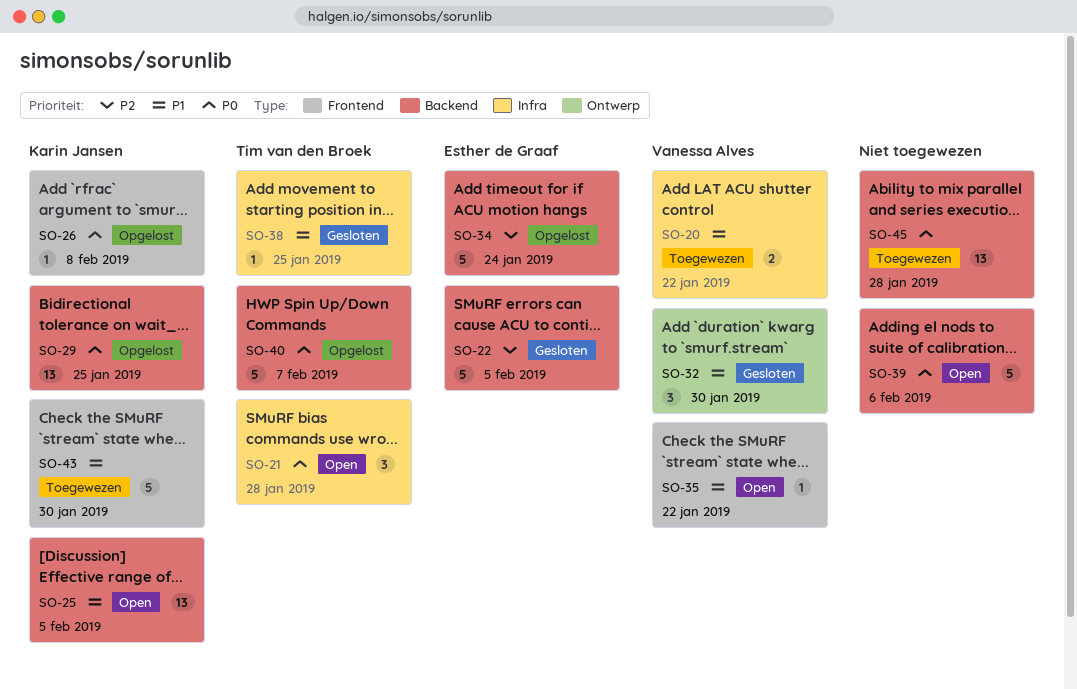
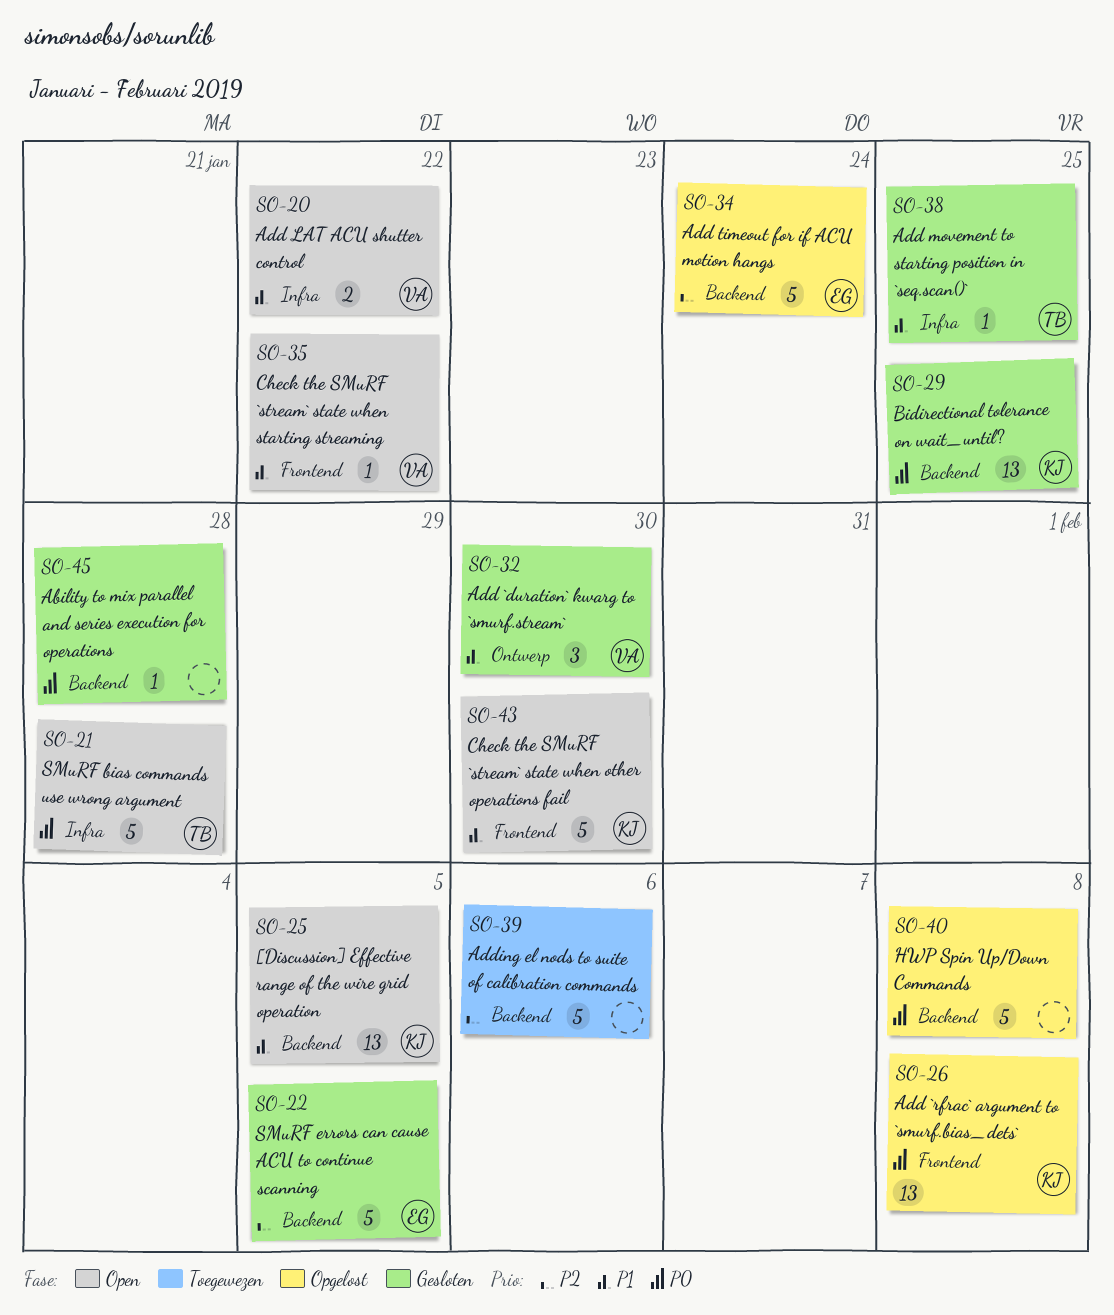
SO-20, status: Toegewezen -> Open
SO-21, estimate: 3 -> 5
SO-26, estimate: 1 -> 13
SO-29, status: Opgelost -> Gesloten
SO-39, status: Open -> Toegewezen
SO-39, priority: P0 -> P2
SO-40, owner: Tim van den Broek -> none
SO-40, due: Feb 7 -> Feb 8
SO-43, status: Toegewezen -> Open
SO-45, status: Toegewezen -> Gesloten
SO-45, estimate: 13 -> 1

